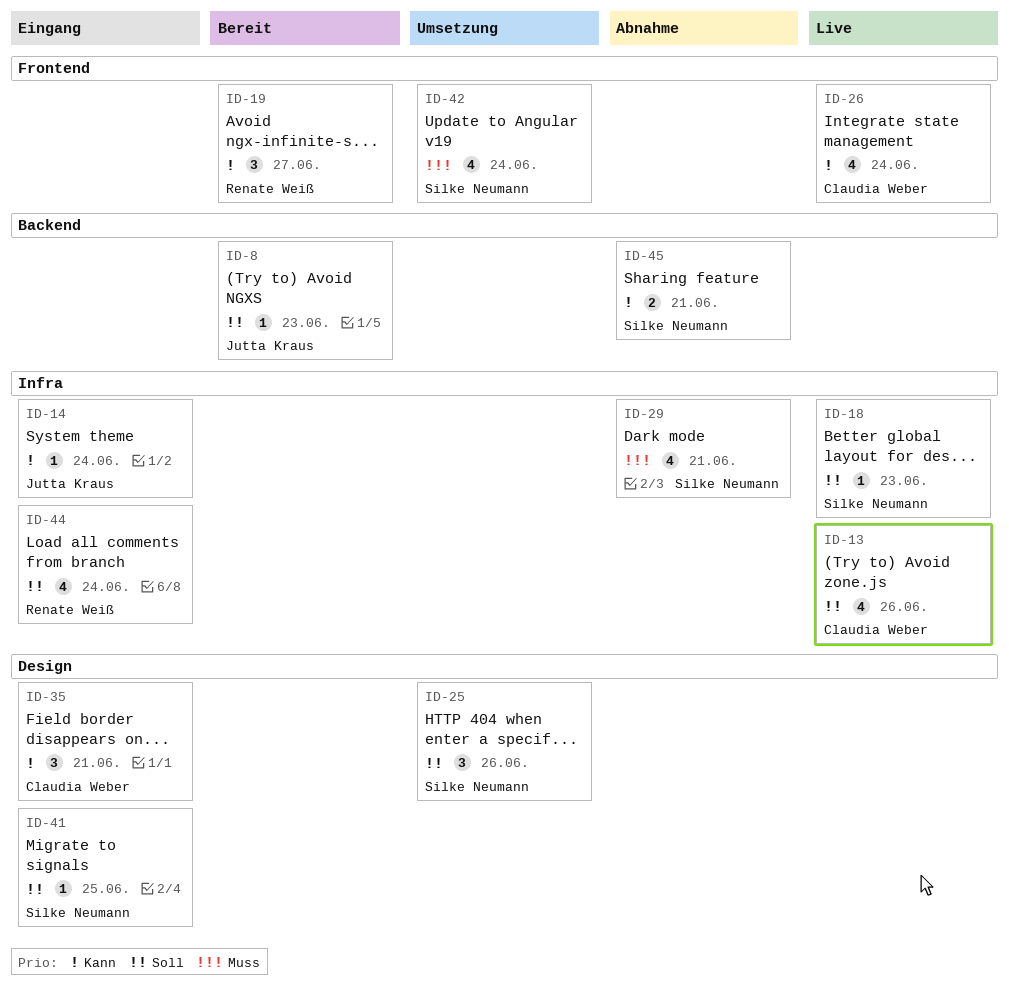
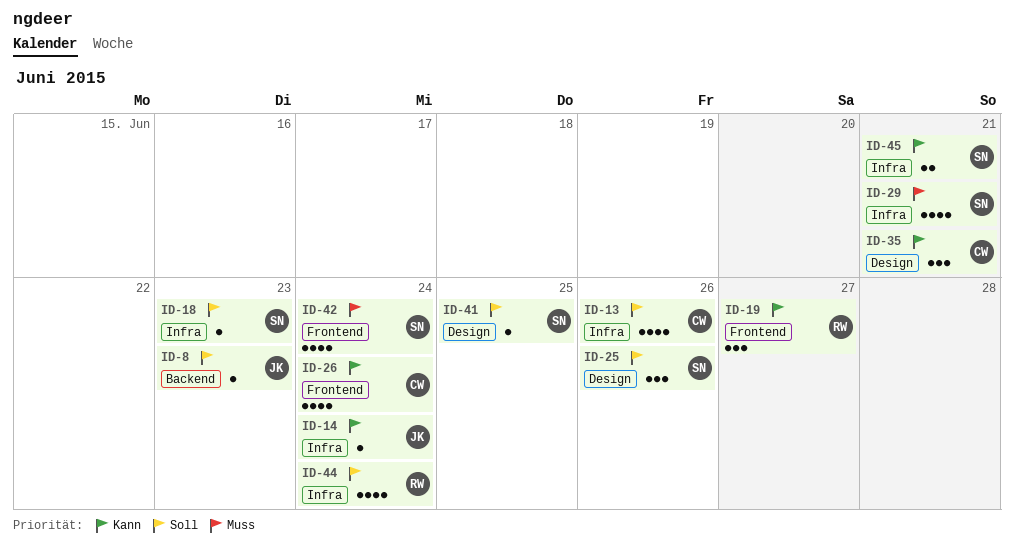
ID-45, label: Backend -> Infra

